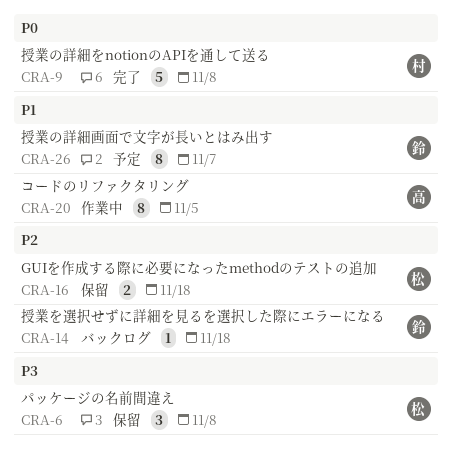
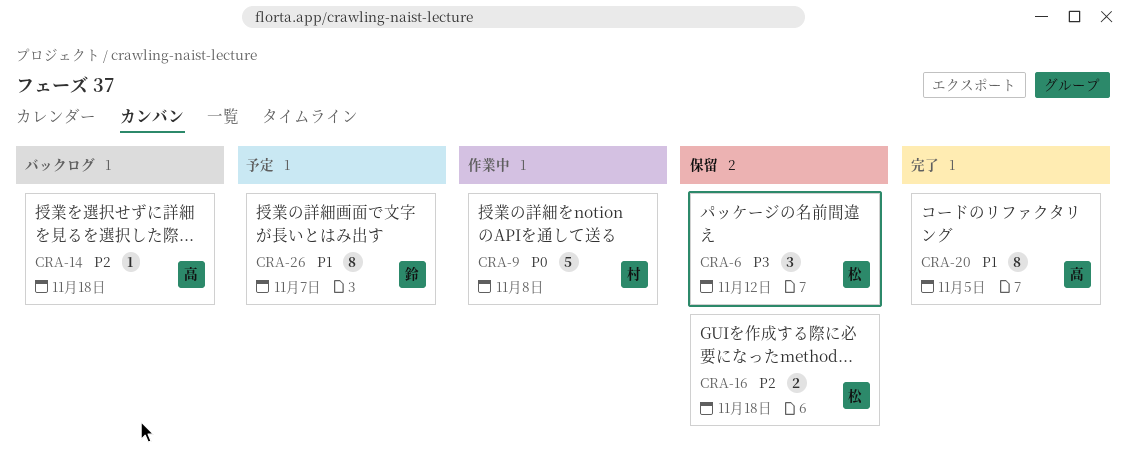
CRA-6, due: Nov 8 -> Nov 12
CRA-9, status: 完了 -> 作業中
CRA-14, owner: 鈴 -> 高
CRA-20, status: 作業中 -> 完了

